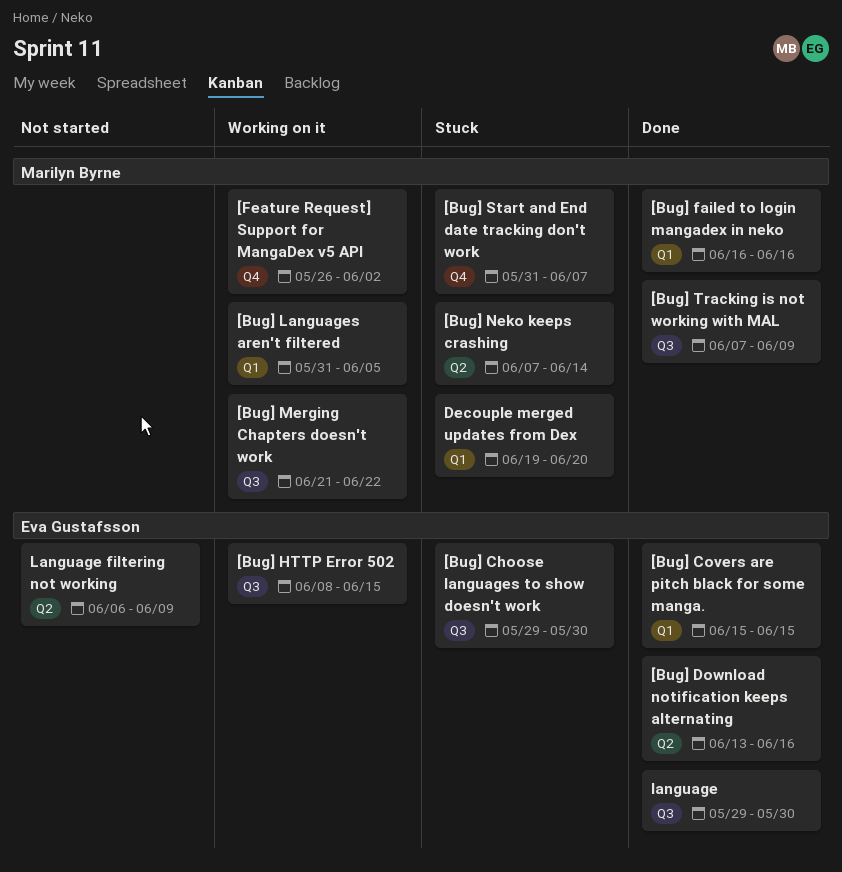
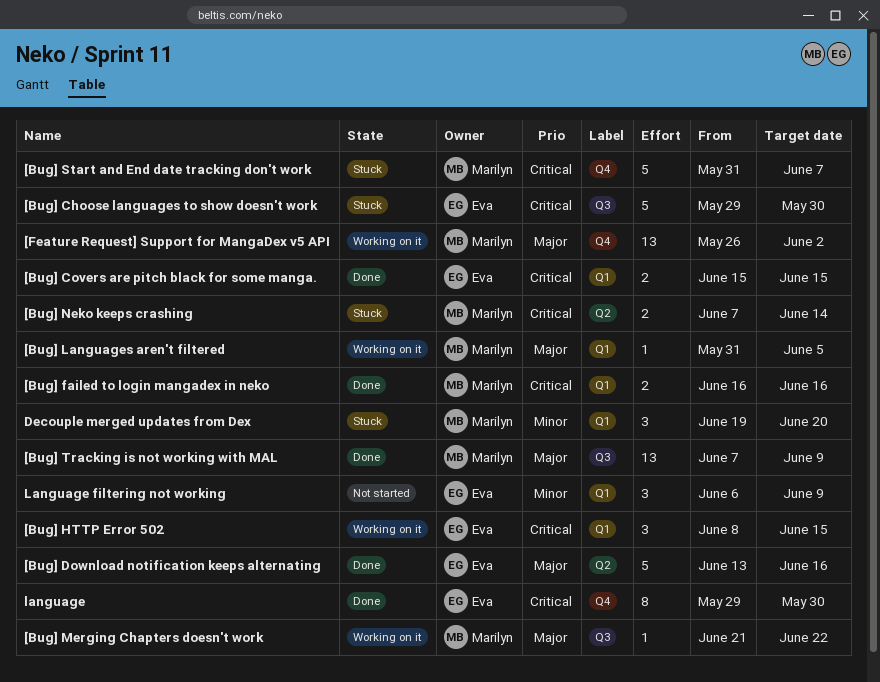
[Bug] HTTP Error 502, label: Q3 -> Q1
language, label: Q3 -> Q4
Language filtering not working, label: Q2 -> Q1

